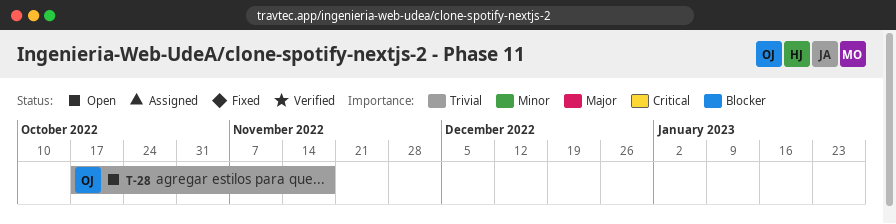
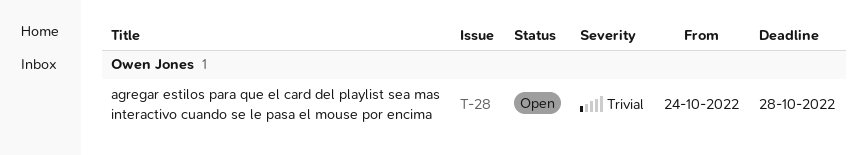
T-28, start: Oct 17 -> Oct 24
T-28, due: Nov 18 -> Oct 28

